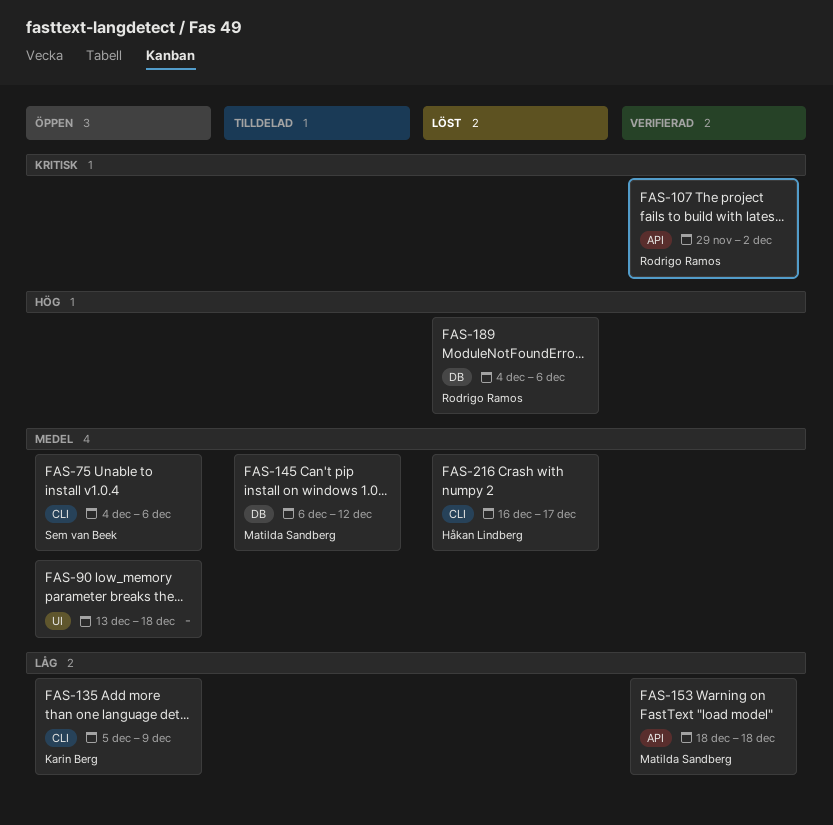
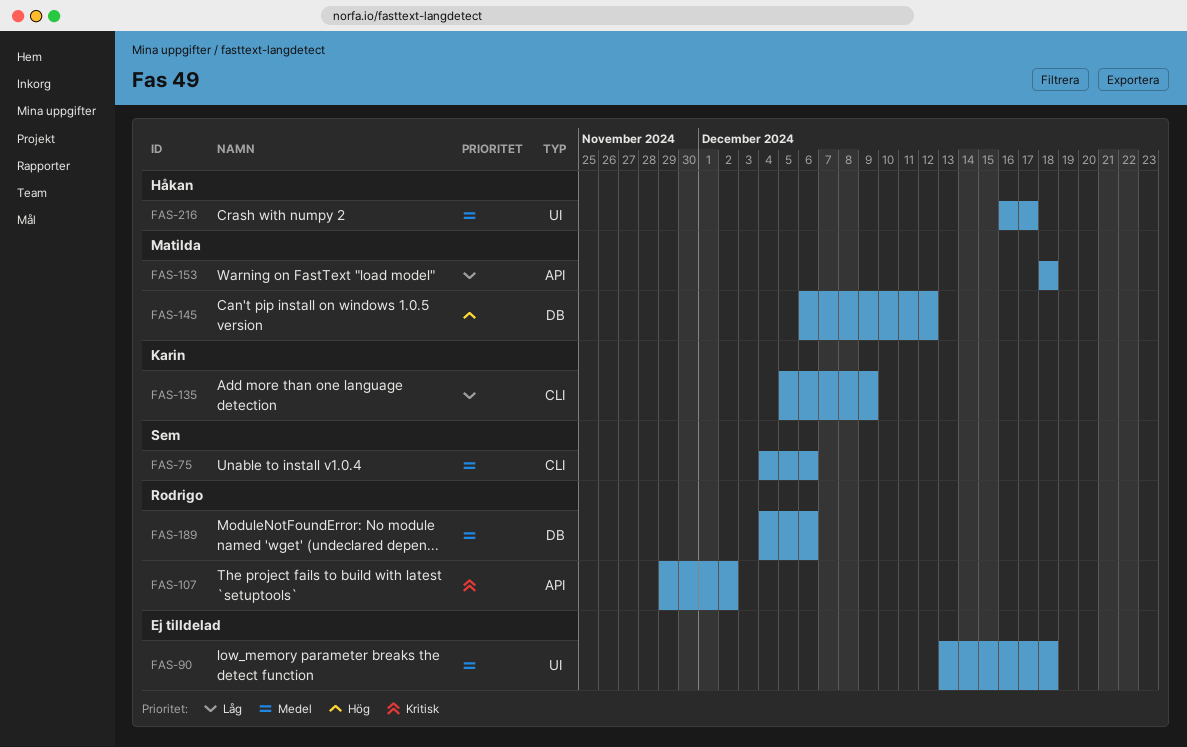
FAS-145, priority: Medel -> Hög
FAS-189, priority: Hög -> Medel
FAS-216, label: CLI -> UI

